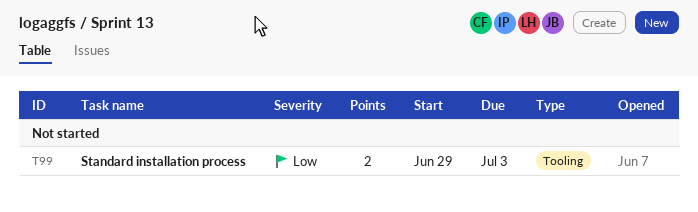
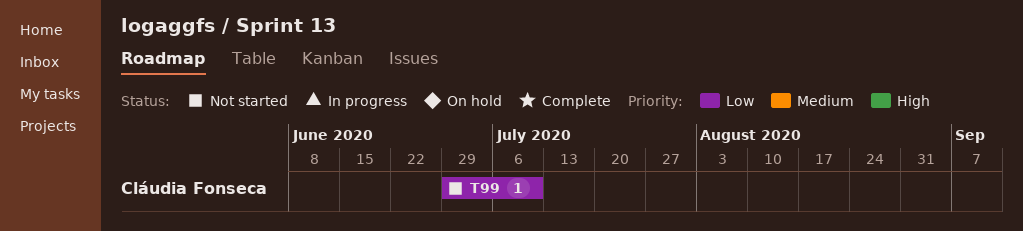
T99, estimate: 2 -> 1
T99, due: Jul 3 -> Jul 10

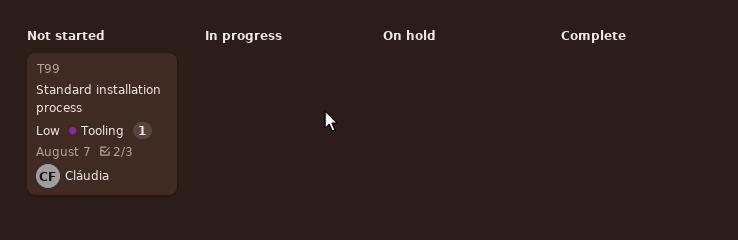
T99, due: Jul 10 -> Aug 7

